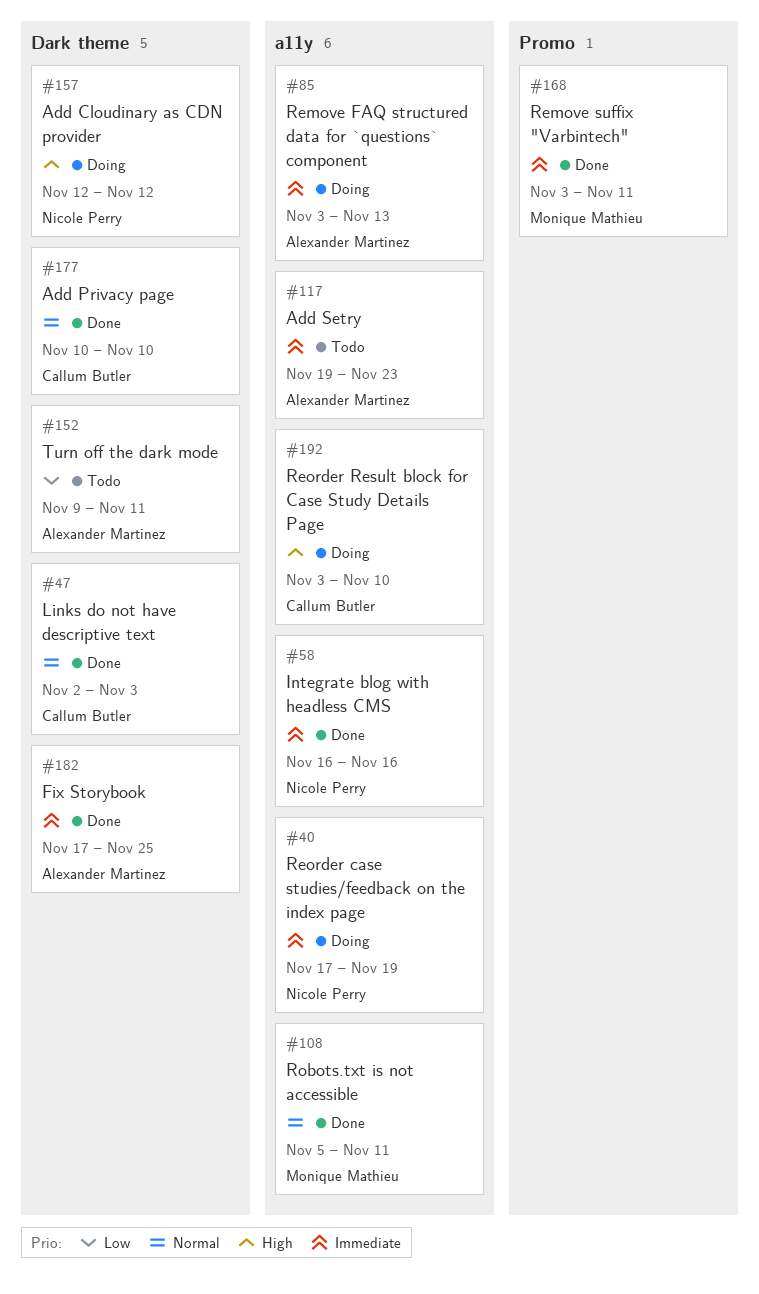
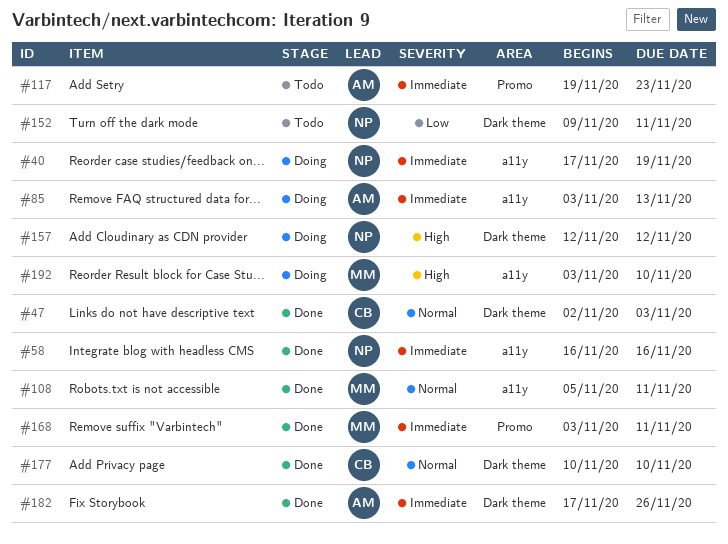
#117, label: a11y -> Promo
#152, owner: Alexander Martinez -> Nicole Perry
#182, due: Nov 25 -> Nov 26
#192, owner: Callum Butler -> Monique Mathieu

